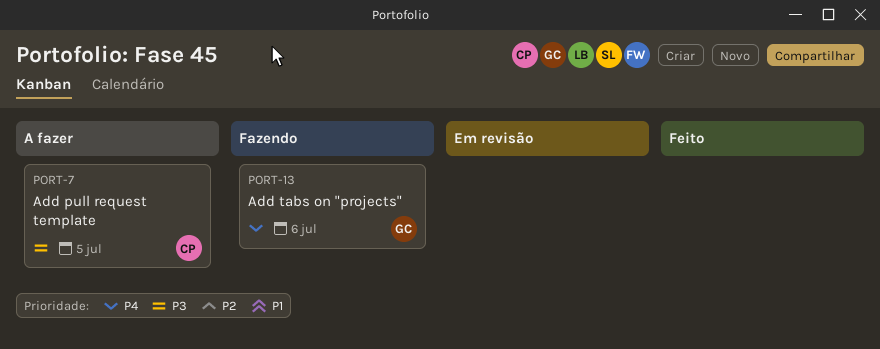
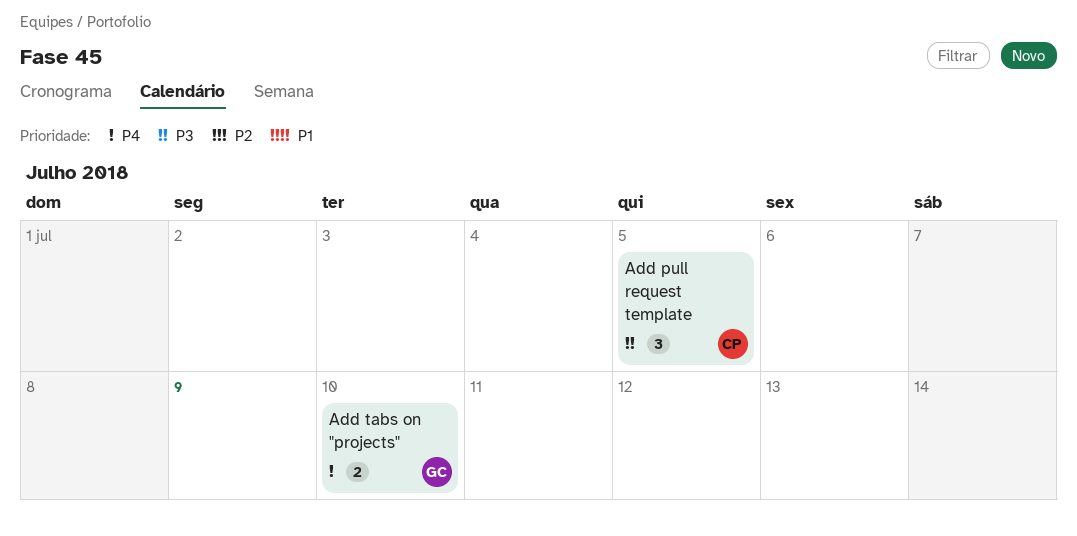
Add tabs on "projects", due: Jul 6 -> Jul 10

